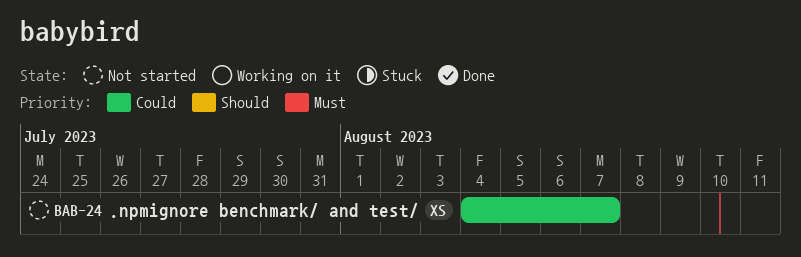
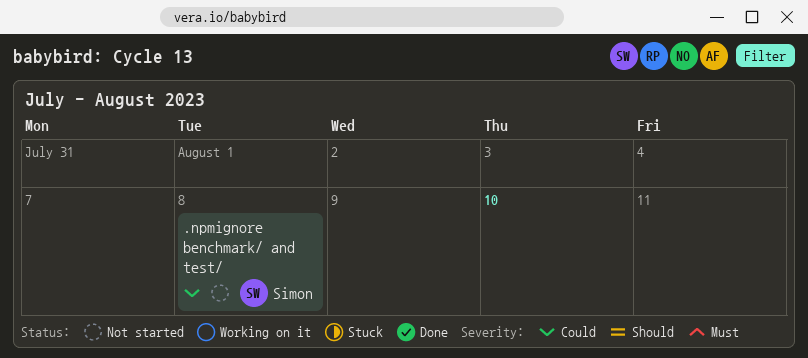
.npmignore benchmark/ and test/, due: Aug 7 -> Aug 8

